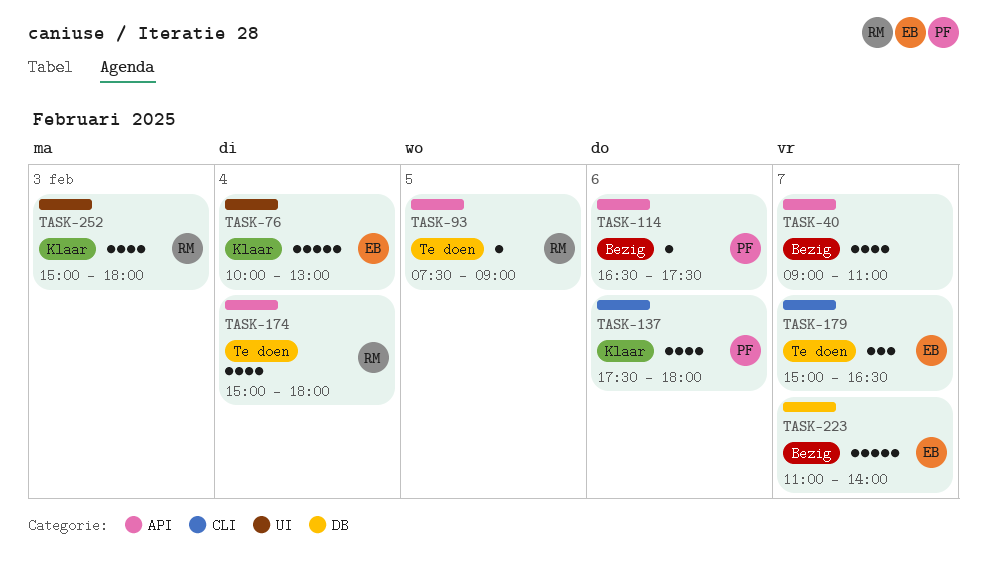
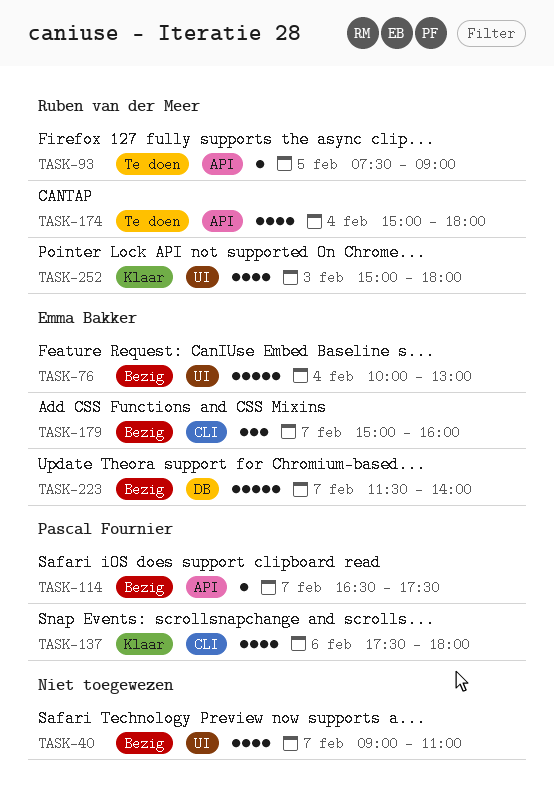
TASK-40, label: API -> UI
TASK-76, status: Klaar -> Bezig
TASK-114, day: Feb 6 -> Feb 7
TASK-179, status: Te doen -> Bezig
TASK-179, ends: 16:30 -> 16:00
TASK-223, begins: 11:00 -> 11:30

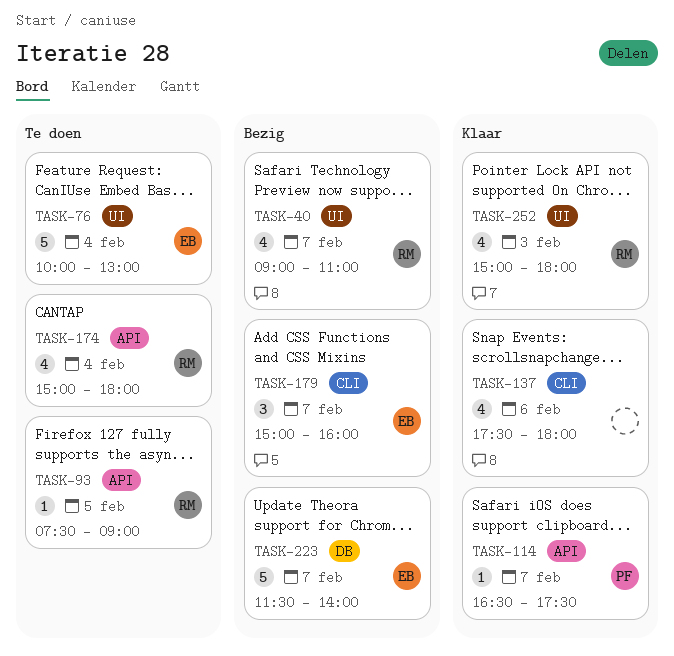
TASK-40, owner: none -> Ruben van der Meer
TASK-76, status: Bezig -> Te doen
TASK-114, status: Bezig -> Klaar
TASK-137, owner: Pascal Fournier -> none

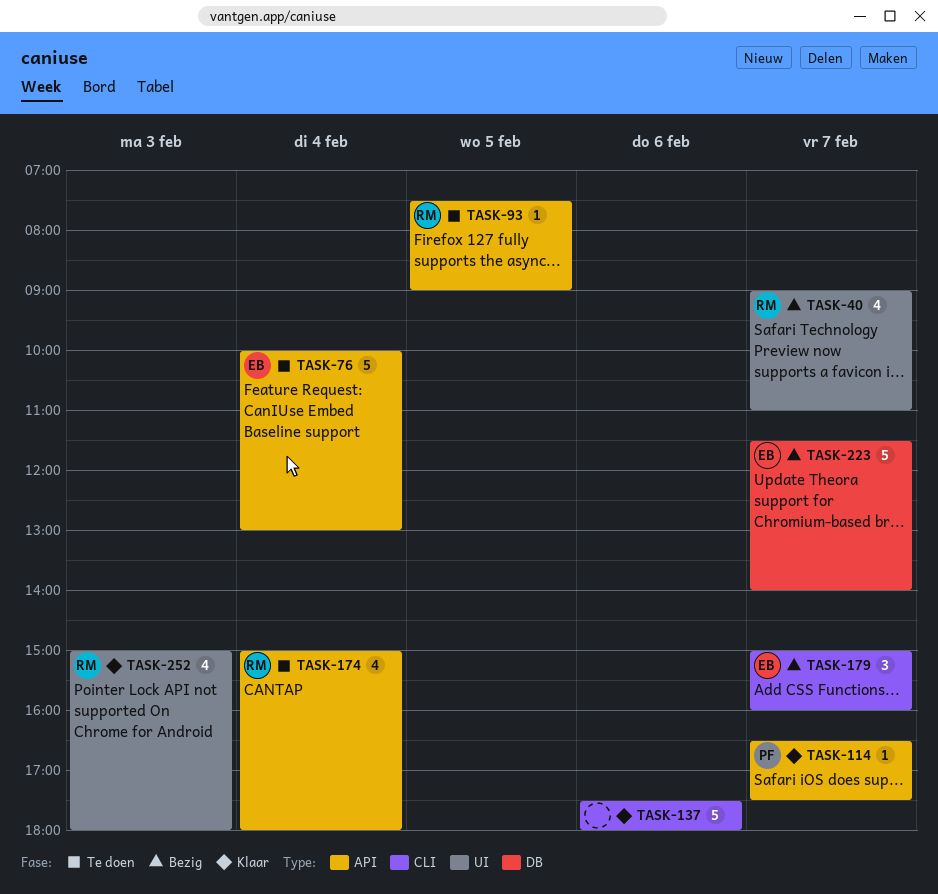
TASK-76, label: UI -> API
TASK-137, estimate: 4 -> 5

